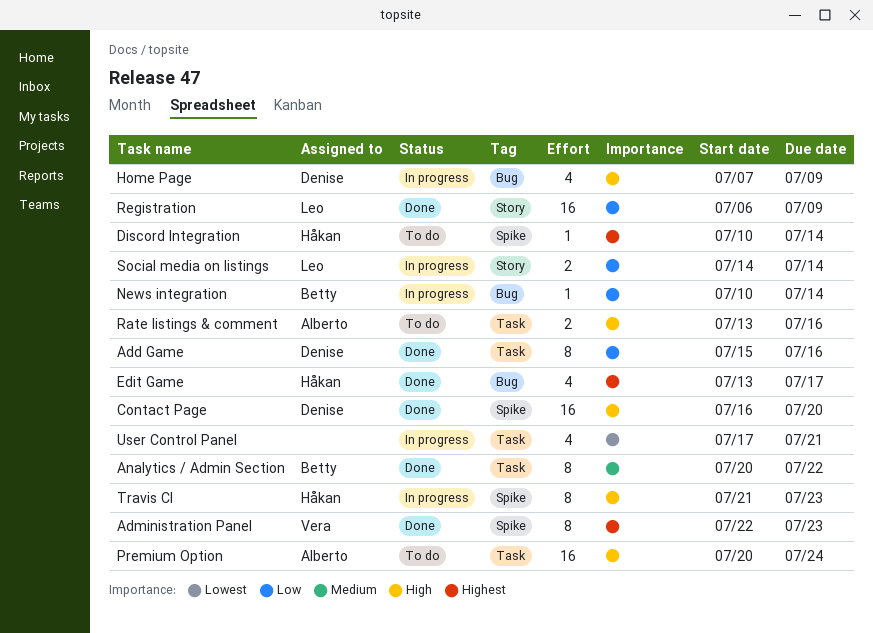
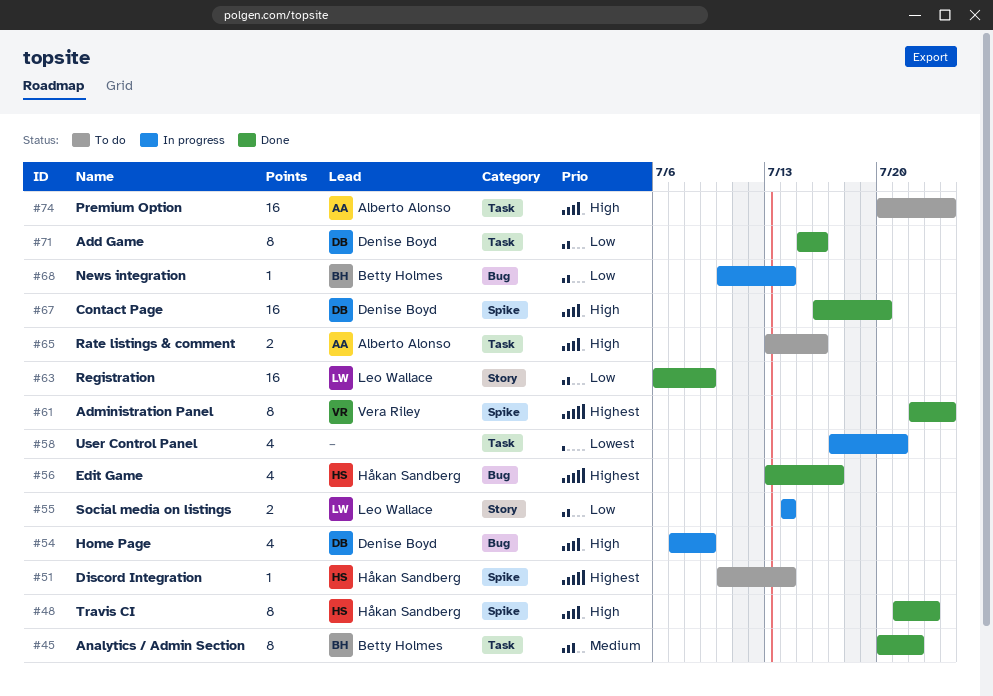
Administration Panel, due: Jul 23 -> Jul 24
Travis CI, status: In progress -> Done

